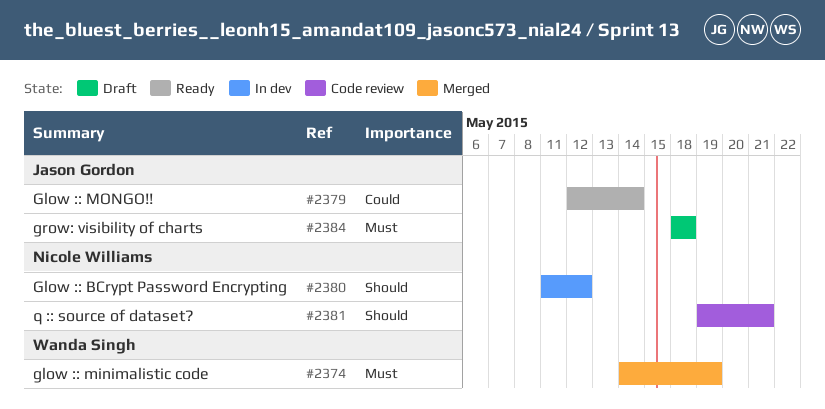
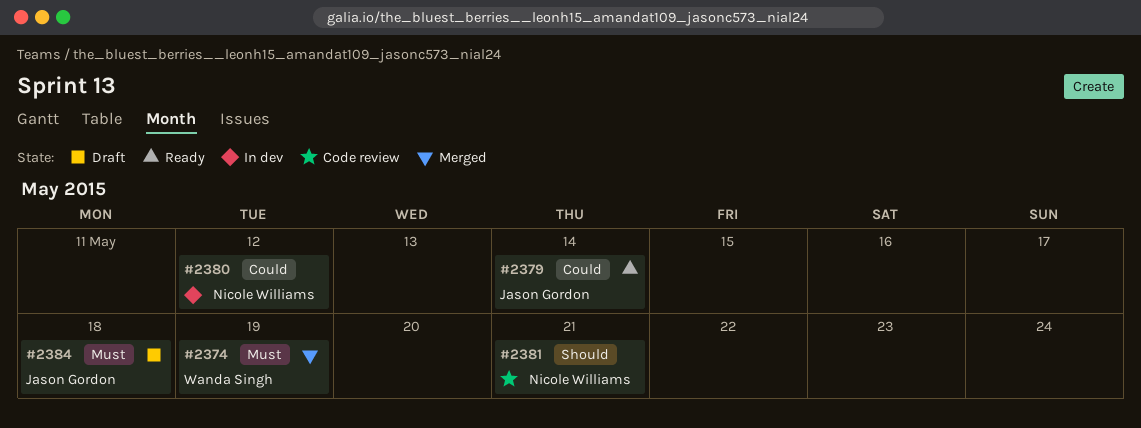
#2380, priority: Should -> Could

